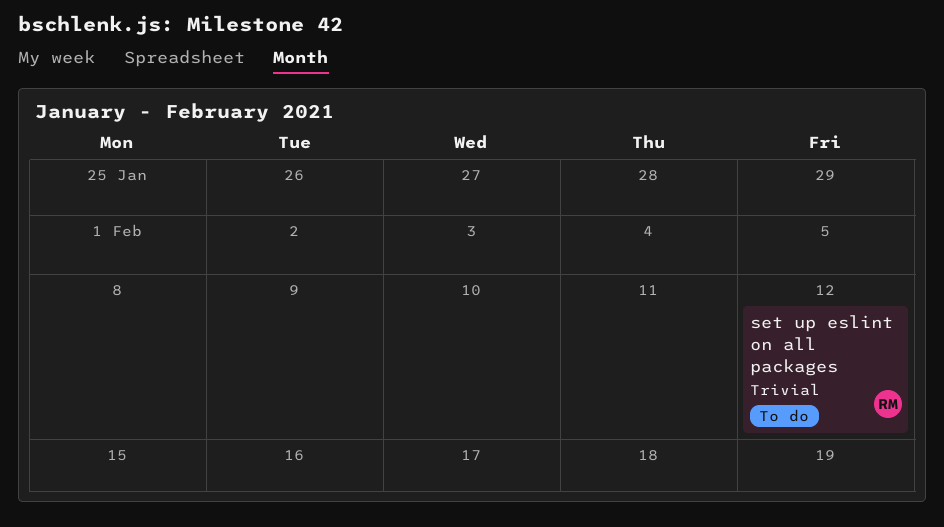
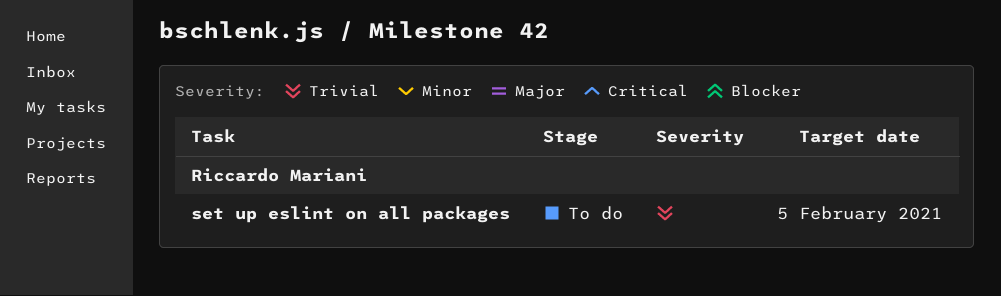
set up eslint on all packages, due: Feb 12 -> Feb 5

